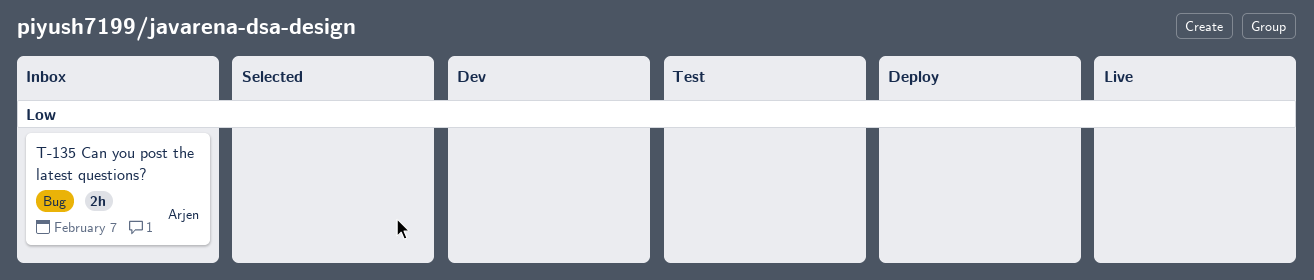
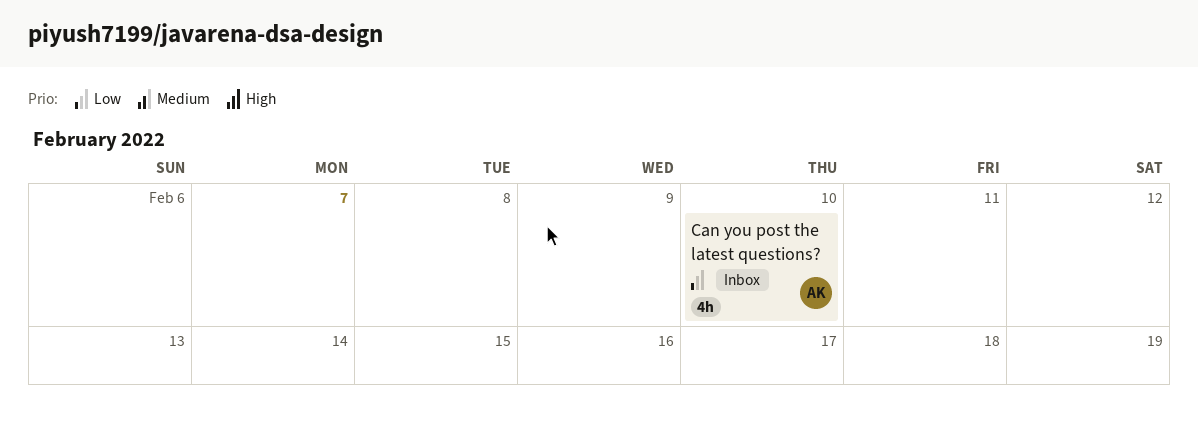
Can you post the latest questions?, estimate: 2h -> 4h
Can you post the latest questions?, due: Feb 7 -> Feb 10

